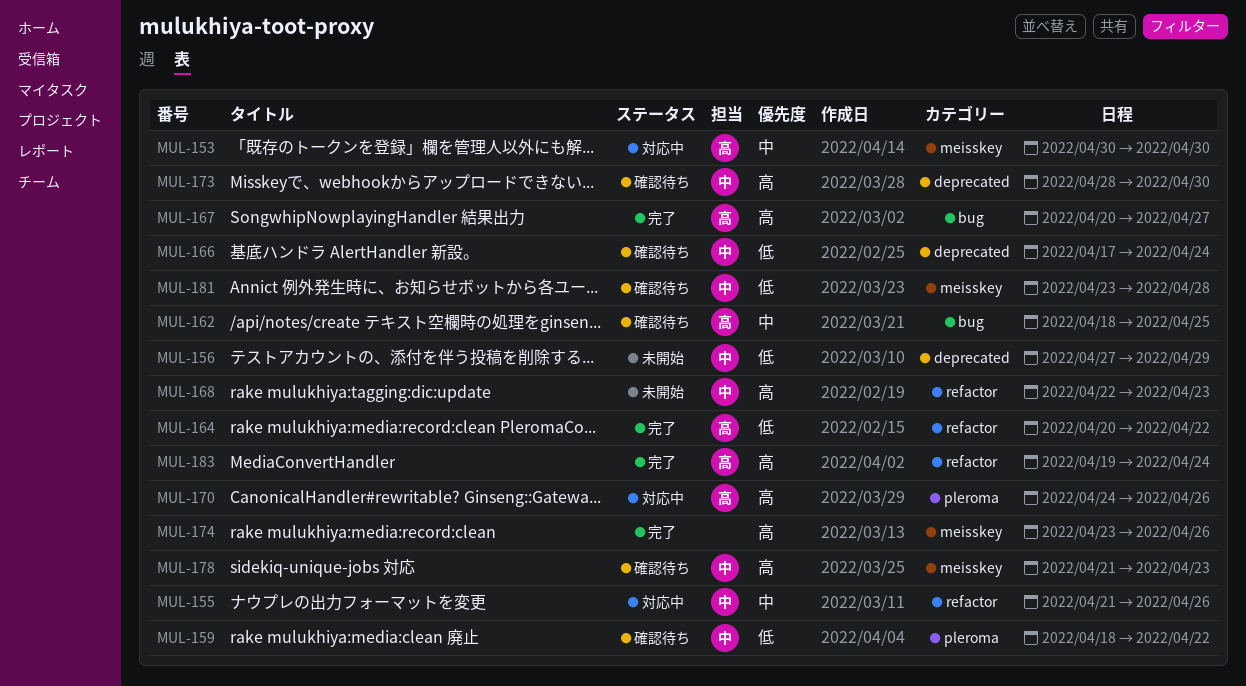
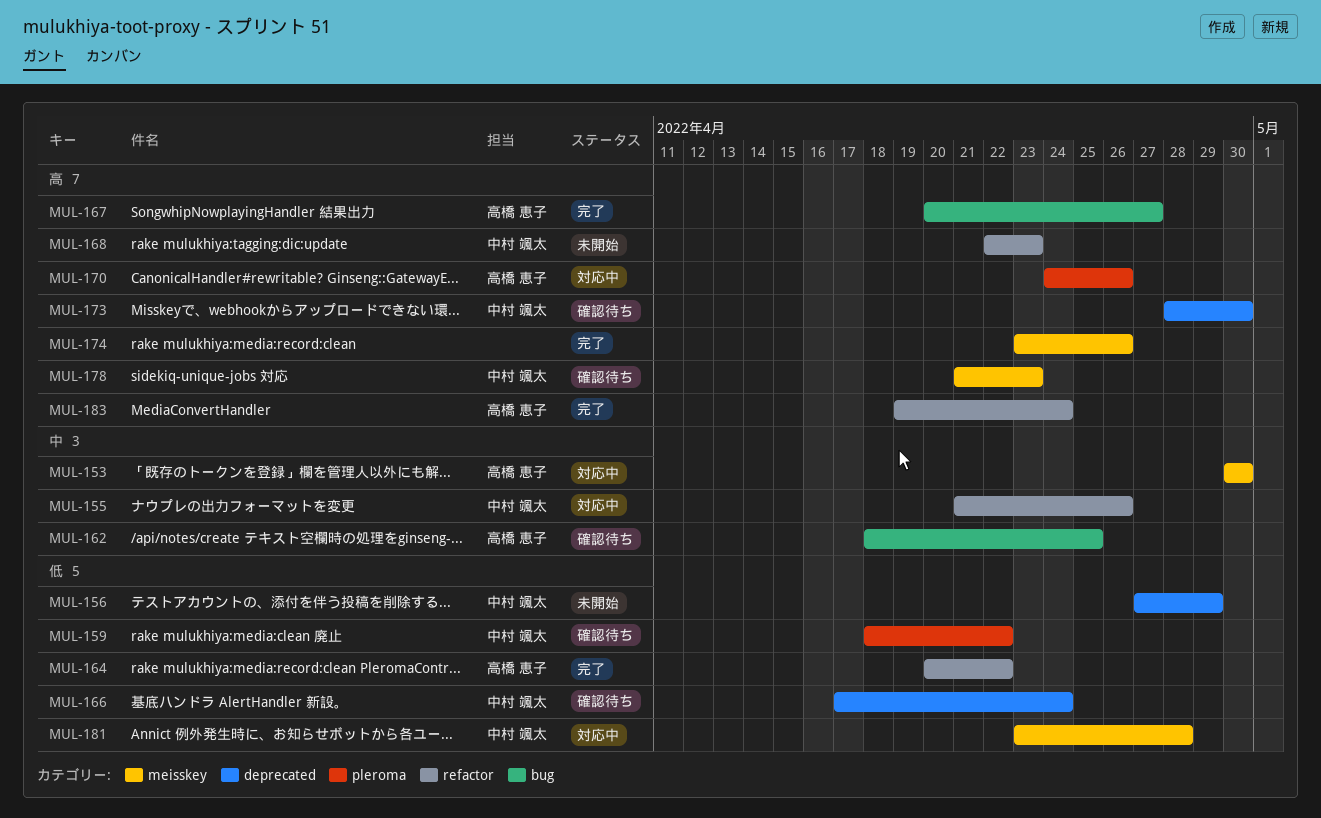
MUL-181, status: 確認待ち -> 対応中

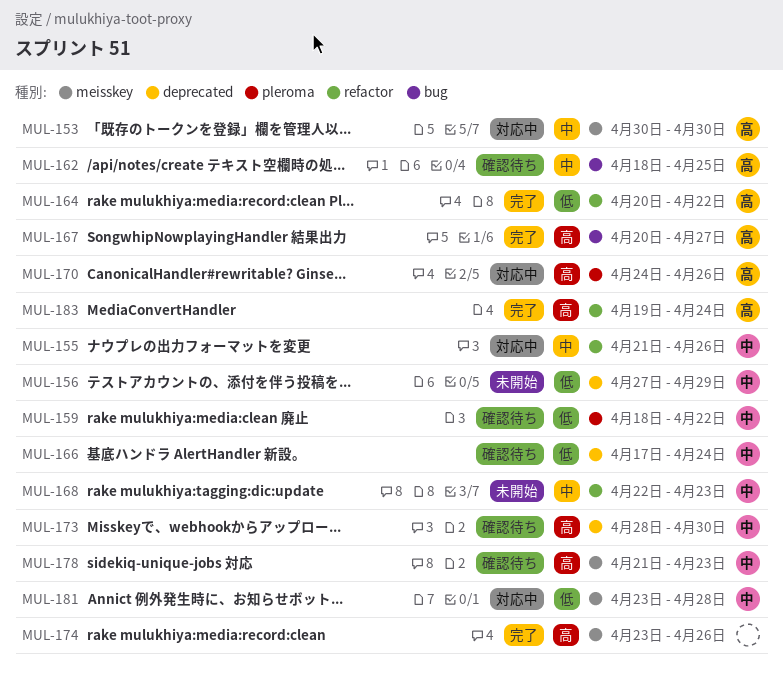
MUL-168, priority: 高 -> 中

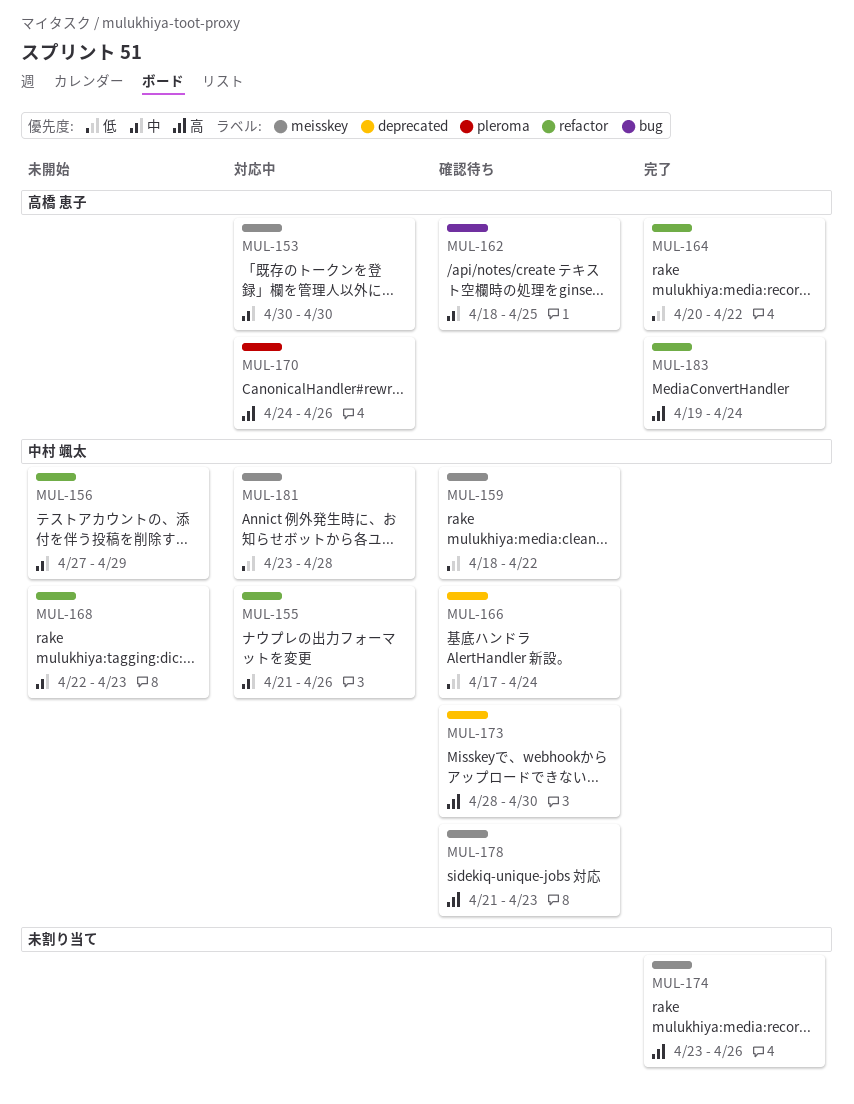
MUL-156, priority: 低 -> 中
MUL-156, label: deprecated -> refactor
MUL-159, label: pleroma -> meisskey
MUL-167: present -> none

